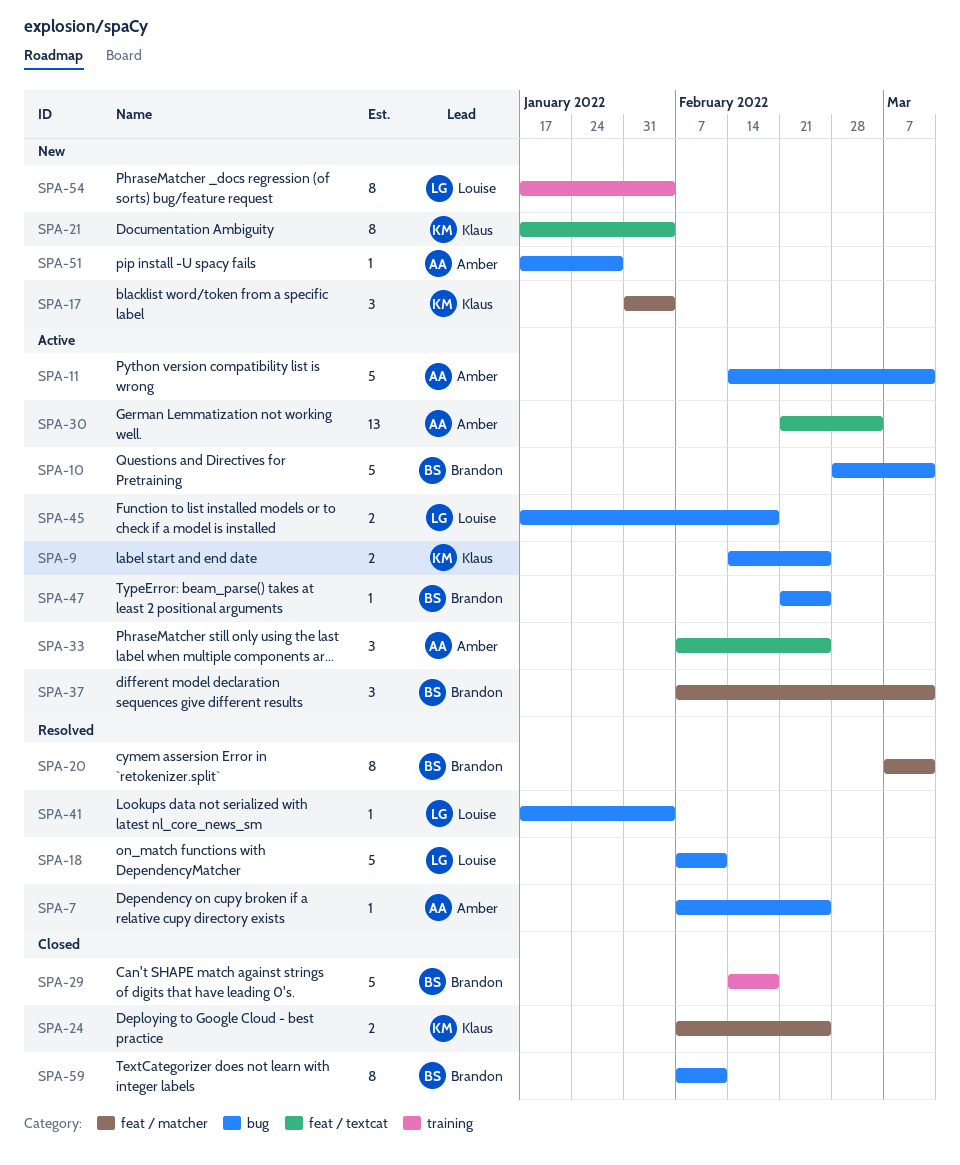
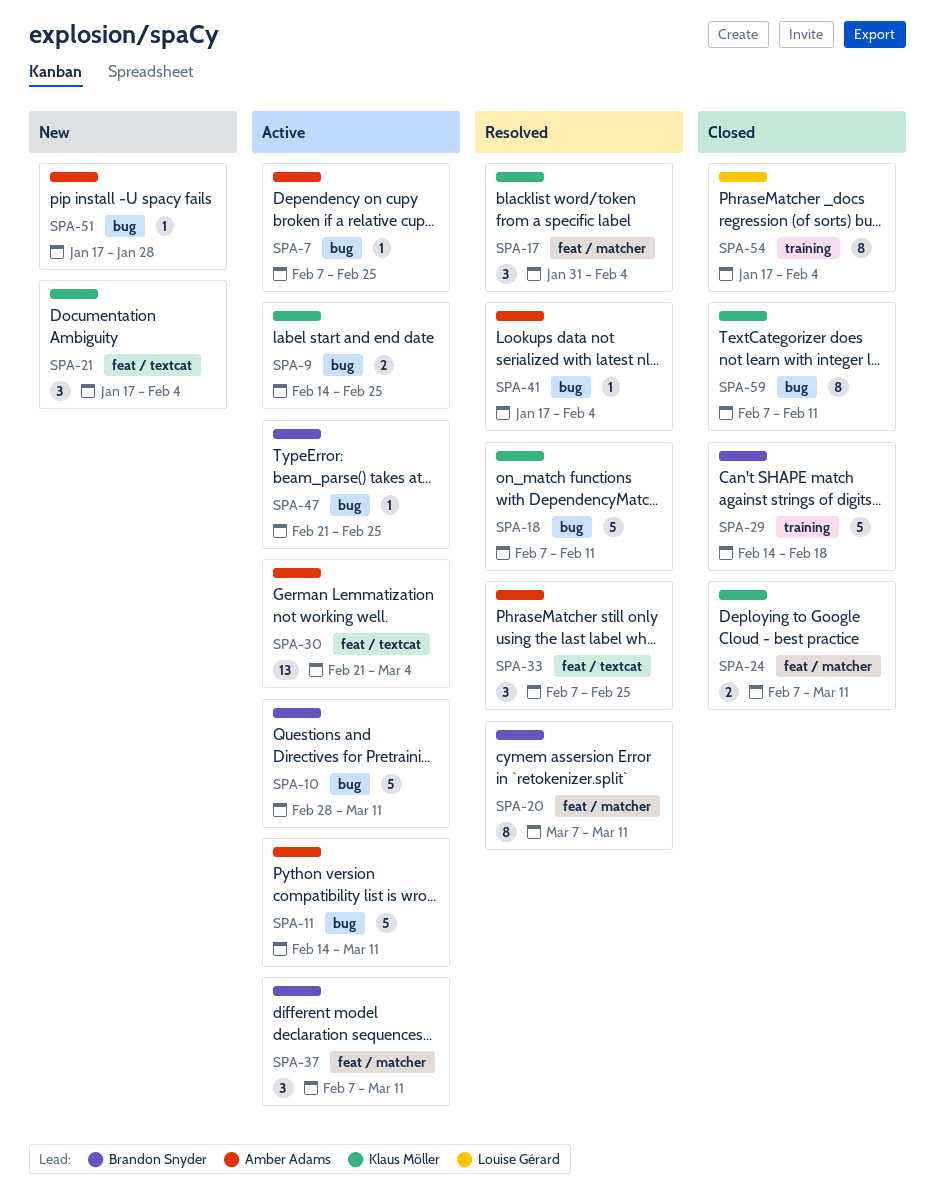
SPA-7, status: Resolved -> Active
SPA-17, status: New -> Resolved
SPA-18, owner: Louise Gérard -> Klaus Möller
SPA-21, estimate: 8 -> 3
SPA-24, due: Feb 25 -> Mar 11
SPA-33, status: Active -> Resolved
SPA-41, owner: Louise Gérard -> Amber Adams
SPA-45: present -> none
SPA-54, status: New -> Closed
SPA-59, owner: Brandon Snyder -> Klaus Möller

